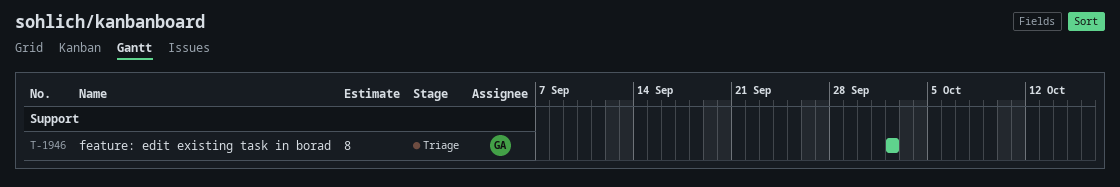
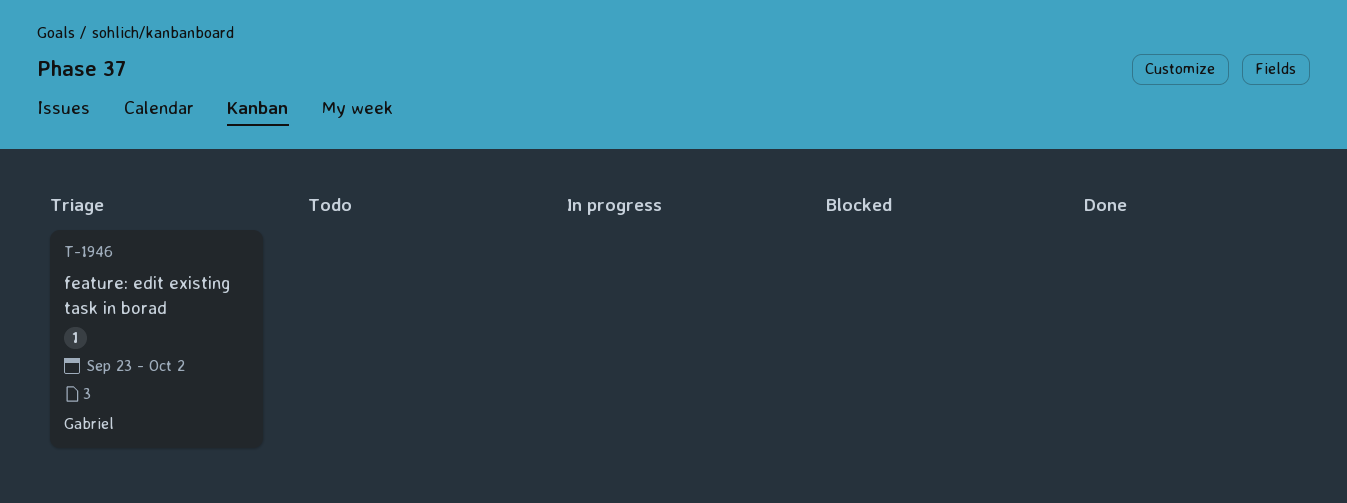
T-1946, estimate: 8 -> 1
T-1946, start: Oct 2 -> Sep 23

